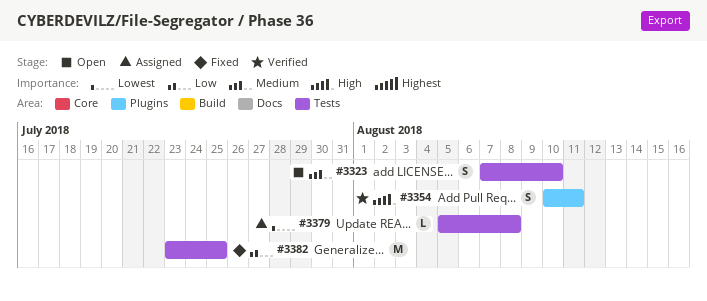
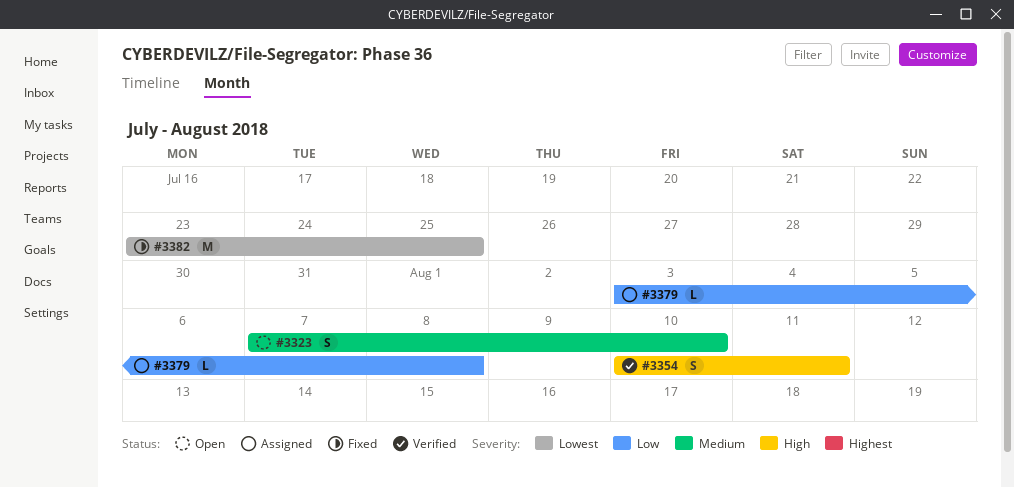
#3379, priority: Lowest -> Low
#3379, start: Aug 5 -> Aug 3
#3382, priority: Low -> Lowest

